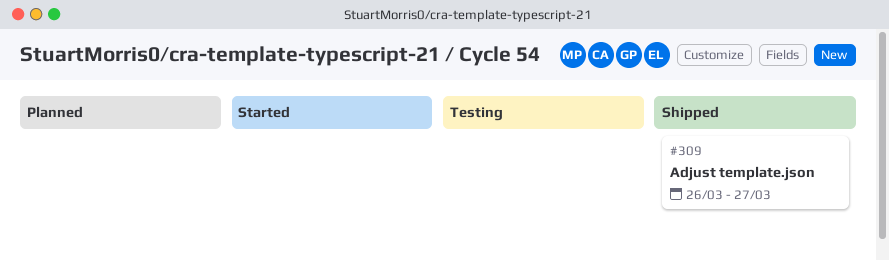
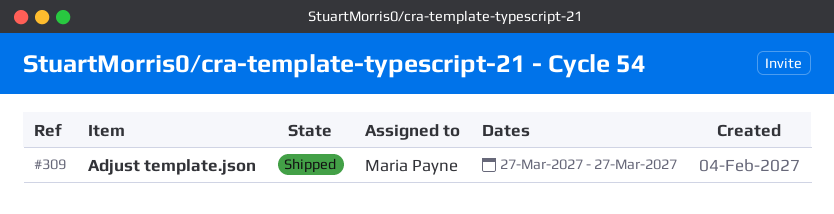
#309, start: Mar 26 -> Mar 27

